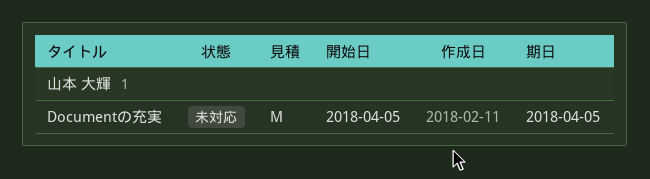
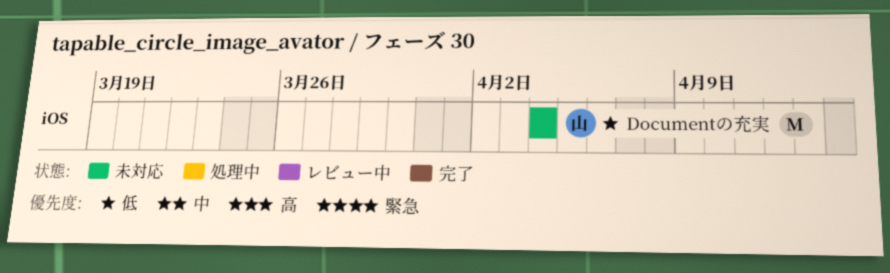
Documentの充実, start: Apr 5 -> Apr 4
Documentの充実, due: Apr 5 -> Apr 4

